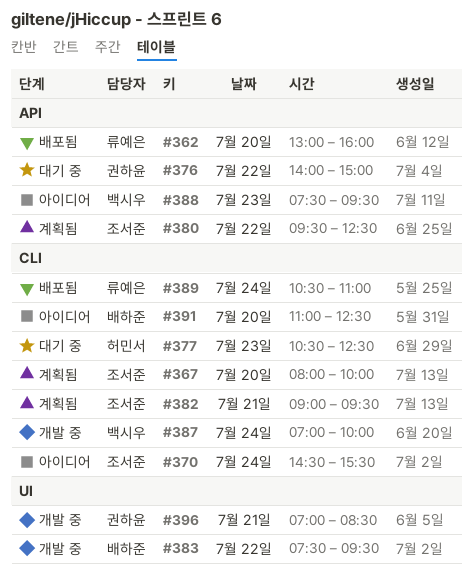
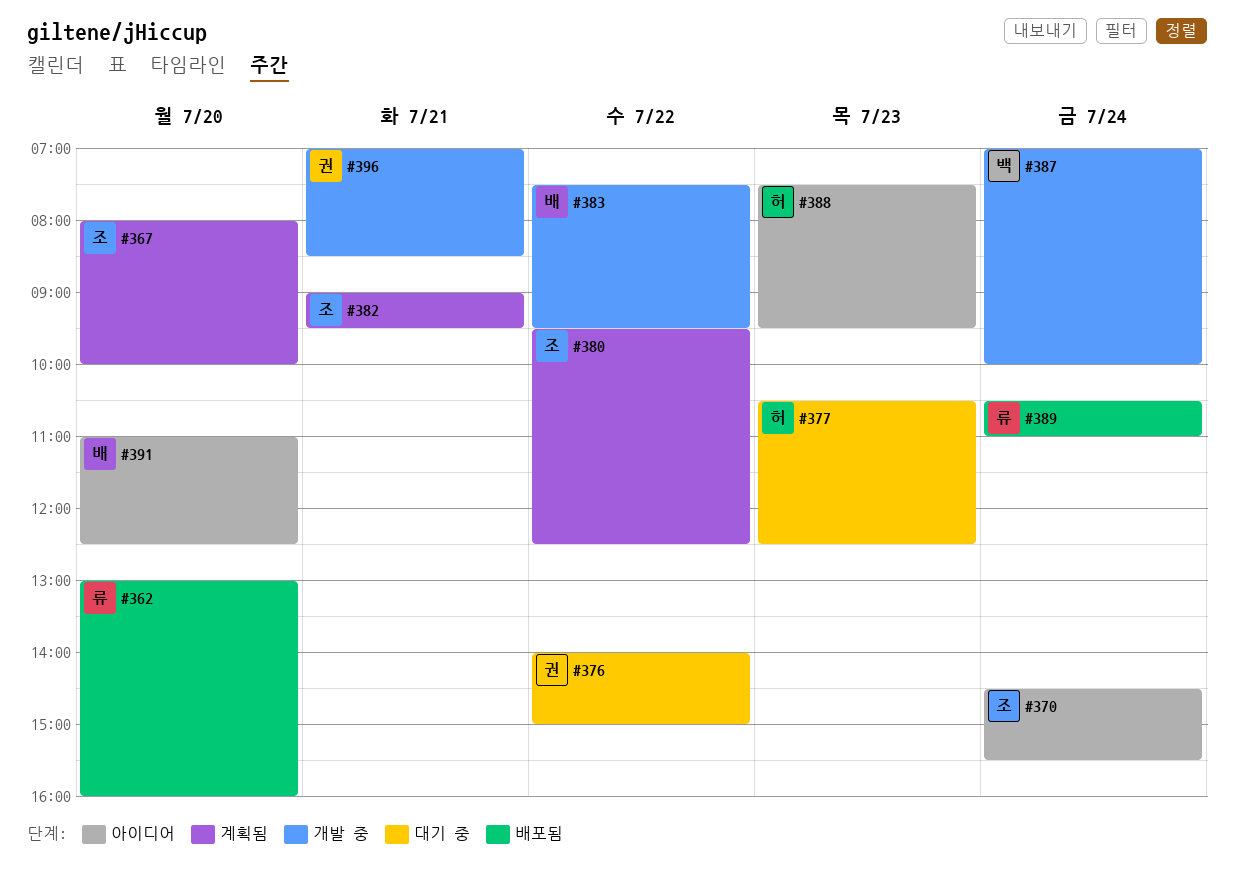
#388, owner: 백시우 -> 허민서

